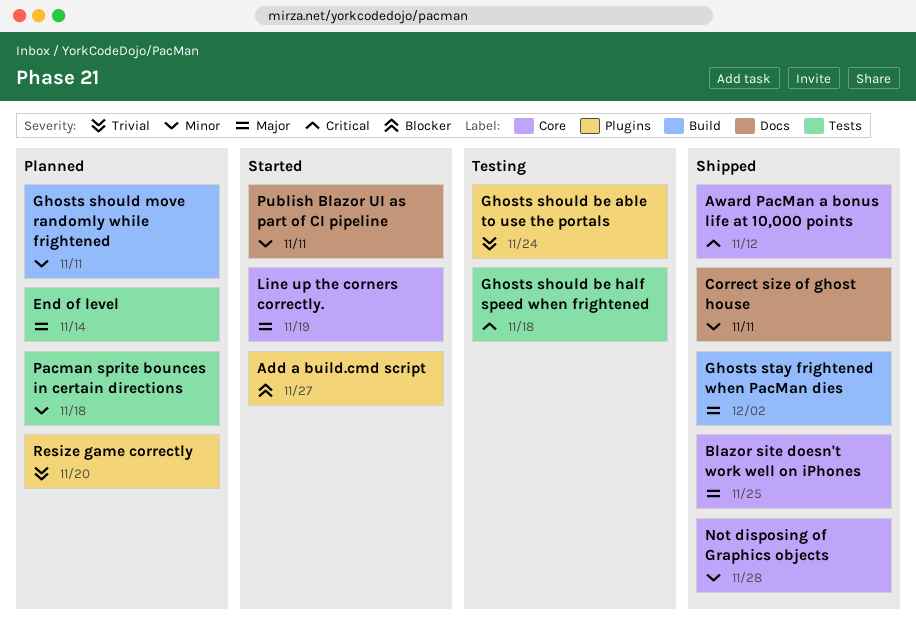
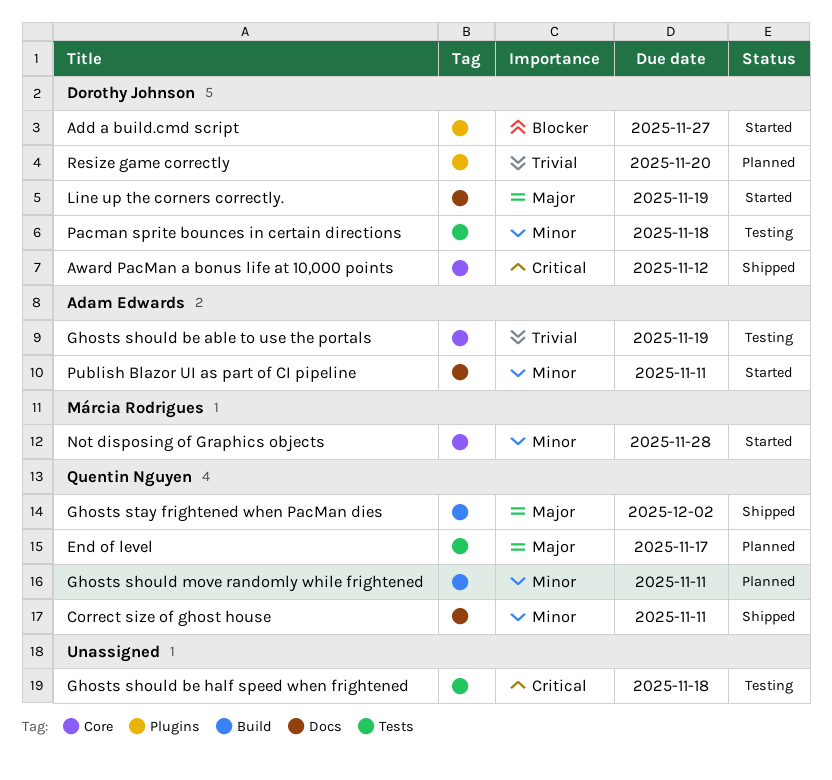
Blazor site doesn't work well on iPhones: present -> none
End of level, due: Nov 14 -> Nov 17
Ghosts should be able to use the portals, label: Plugins -> Core
Ghosts should be able to use the portals, due: Nov 24 -> Nov 19
Line up the corners correctly., label: Core -> Docs
Not disposing of Graphics objects, status: Shipped -> Started
Pacman sprite bounces in certain directions, status: Planned -> Testing

